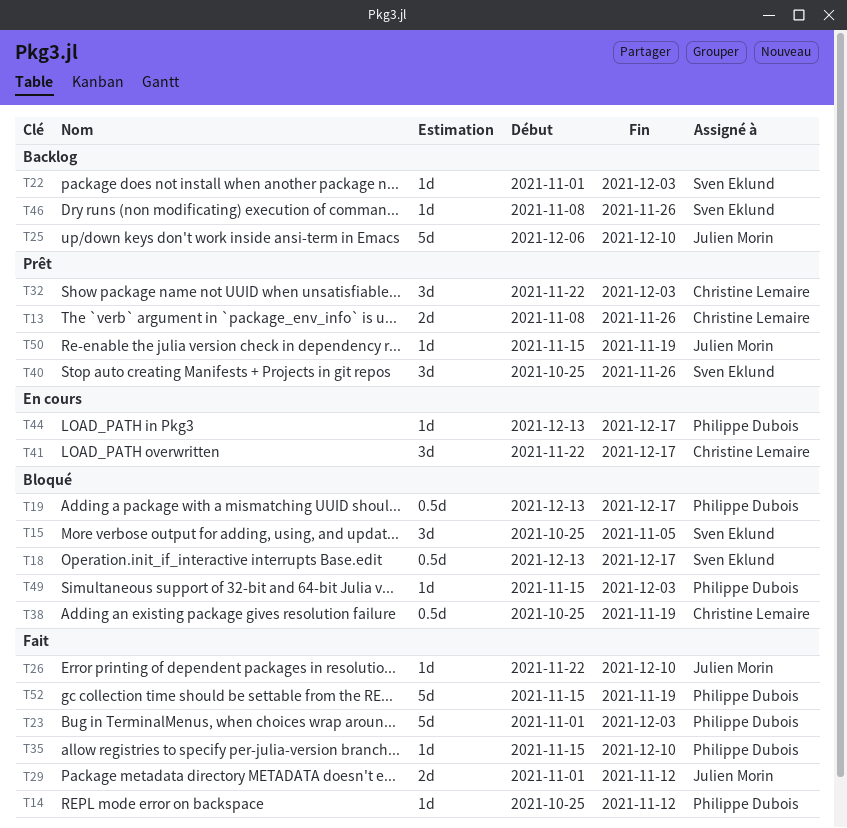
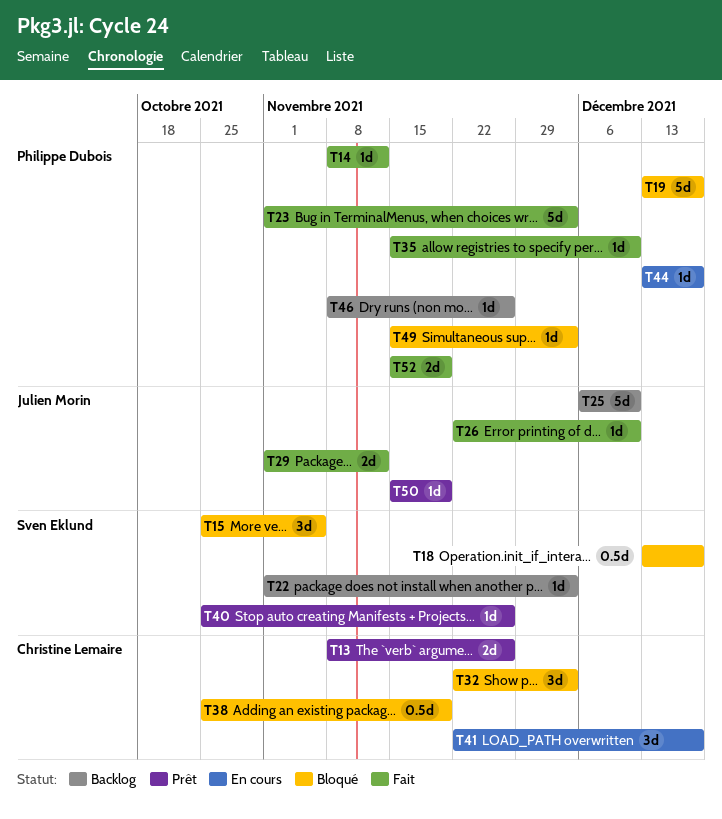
T14, start: Oct 25 -> Nov 8
T19, estimate: 0.5d -> 5d
T32, status: Prêt -> Bloqué
T40, estimate: 3d -> 1d
T46, owner: Sven Eklund -> Philippe Dubois
T52, estimate: 5d -> 2d

